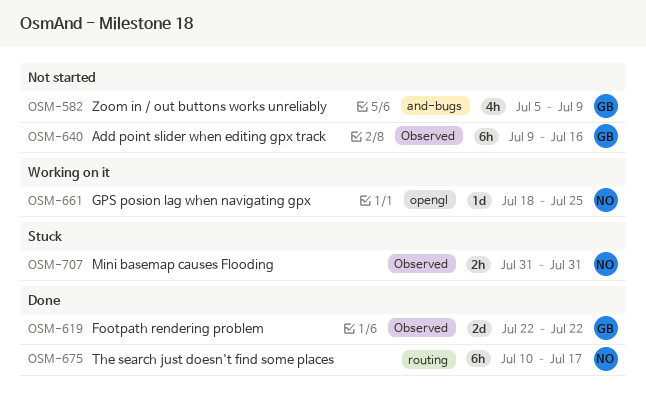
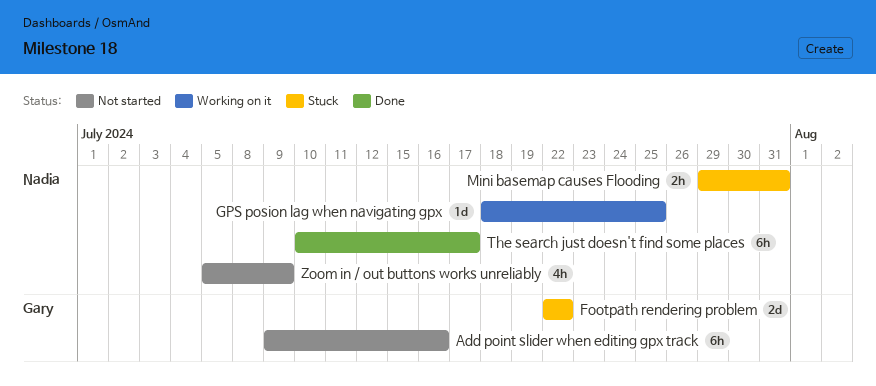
Footpath rendering problem, status: Done -> Stuck
Mini basemap causes Flooding, start: Jul 31 -> Jul 29
Zoom in / out buttons works unreliably, owner: Gary -> Nadia

